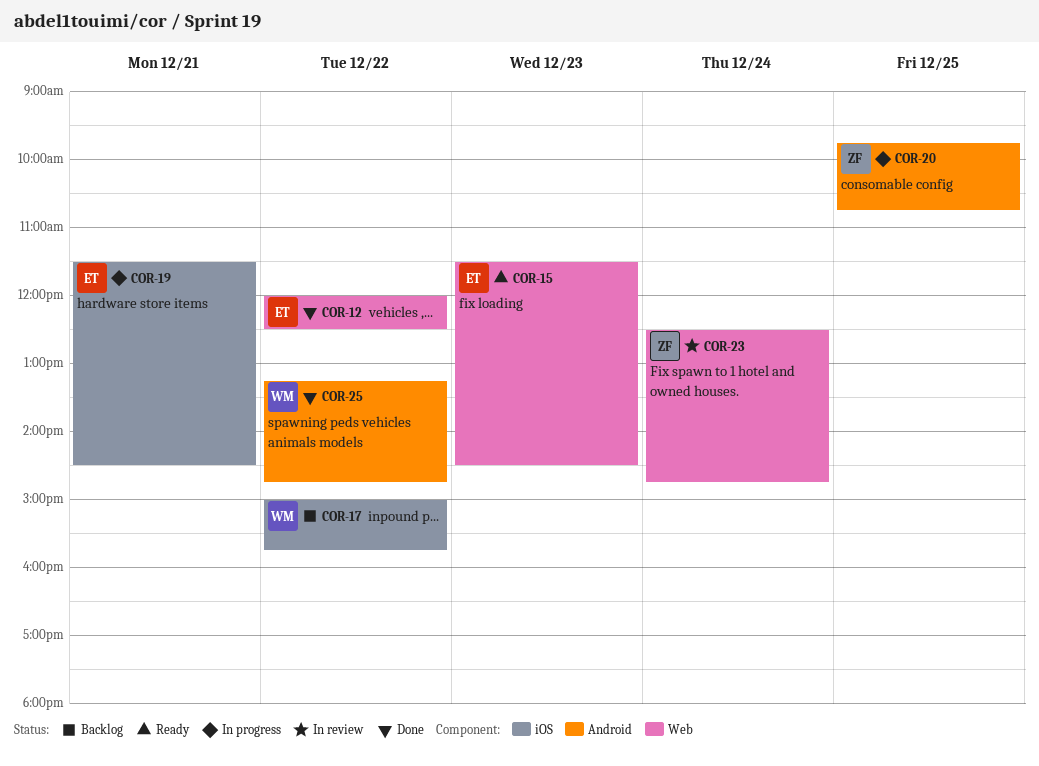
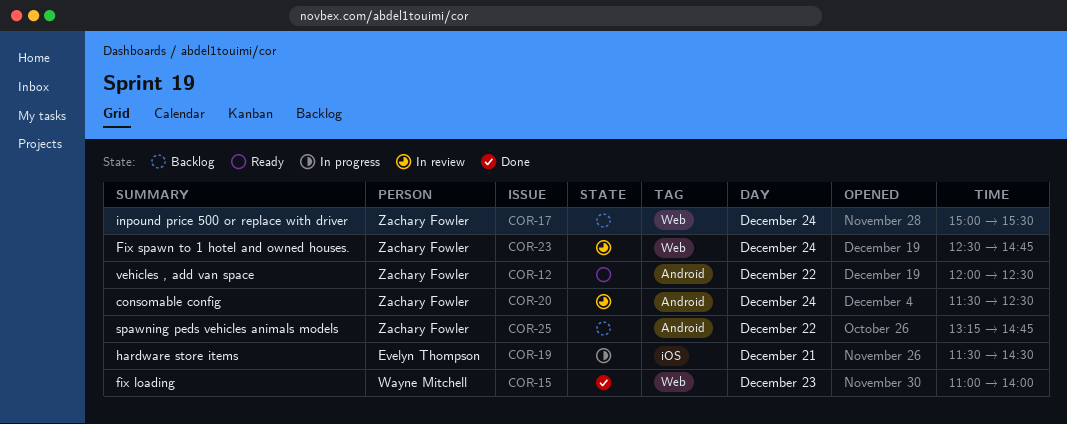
COR-12, status: Done -> Ready
COR-12, owner: Evelyn Thompson -> Zachary Fowler
COR-12, label: Web -> Android
COR-15, status: Ready -> Done
COR-15, owner: Evelyn Thompson -> Wayne Mitchell
COR-15, begins: 11:30 -> 11:00
COR-15, ends: 14:30 -> 14:00
COR-17, owner: Wayne Mitchell -> Zachary Fowler
COR-17, label: iOS -> Web
COR-17, day: Dec 22 -> Dec 24
COR-17, ends: 15:45 -> 15:30
COR-20, status: In progress -> In review
COR-20, day: Dec 25 -> Dec 24
COR-20, begins: 09:45 -> 11:30
COR-20, ends: 10:45 -> 12:30
COR-25, status: Done -> Backlog
COR-25, owner: Wayne Mitchell -> Zachary Fowler

